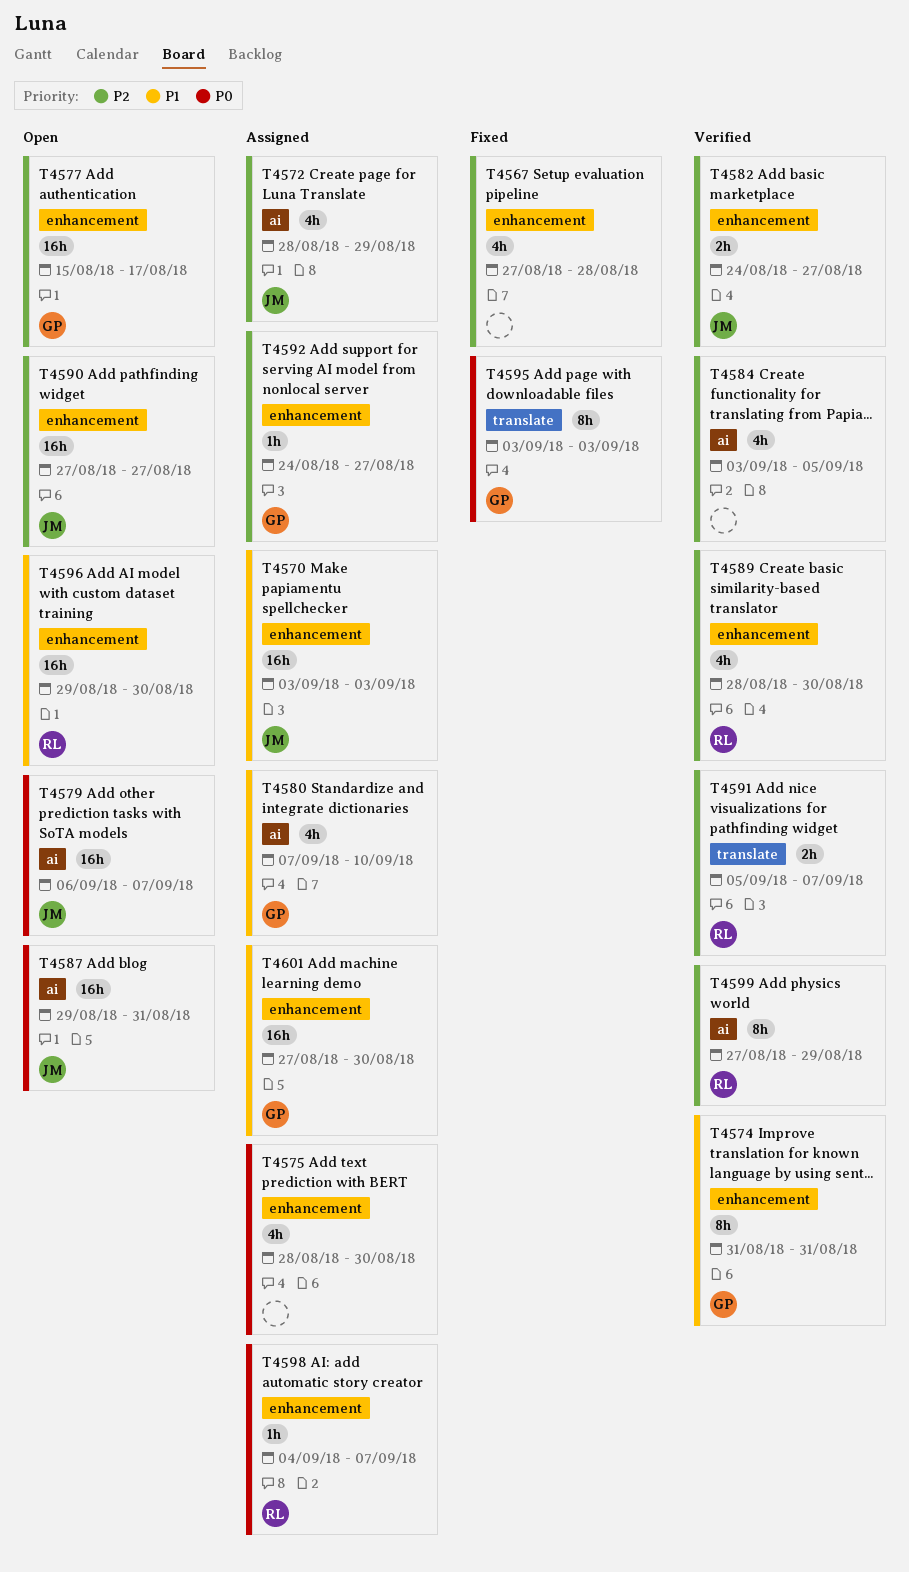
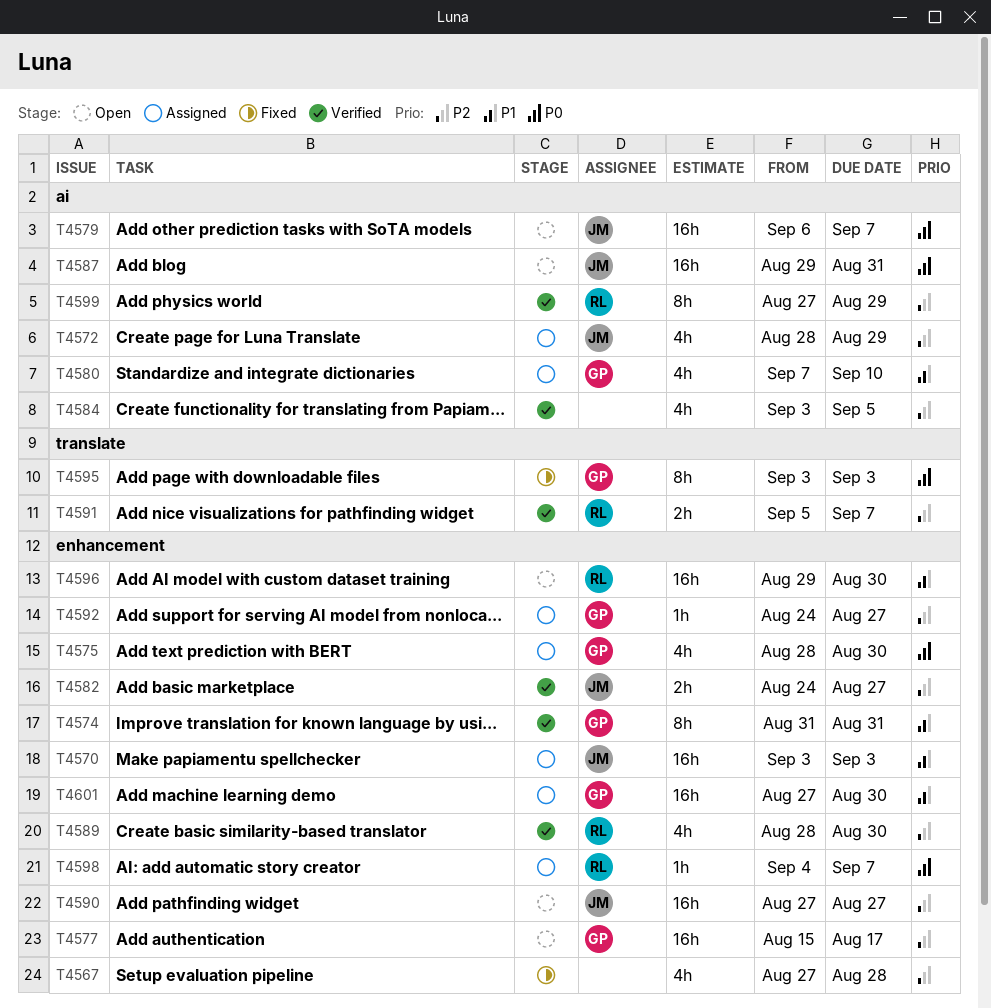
T4575, owner: none -> GP

